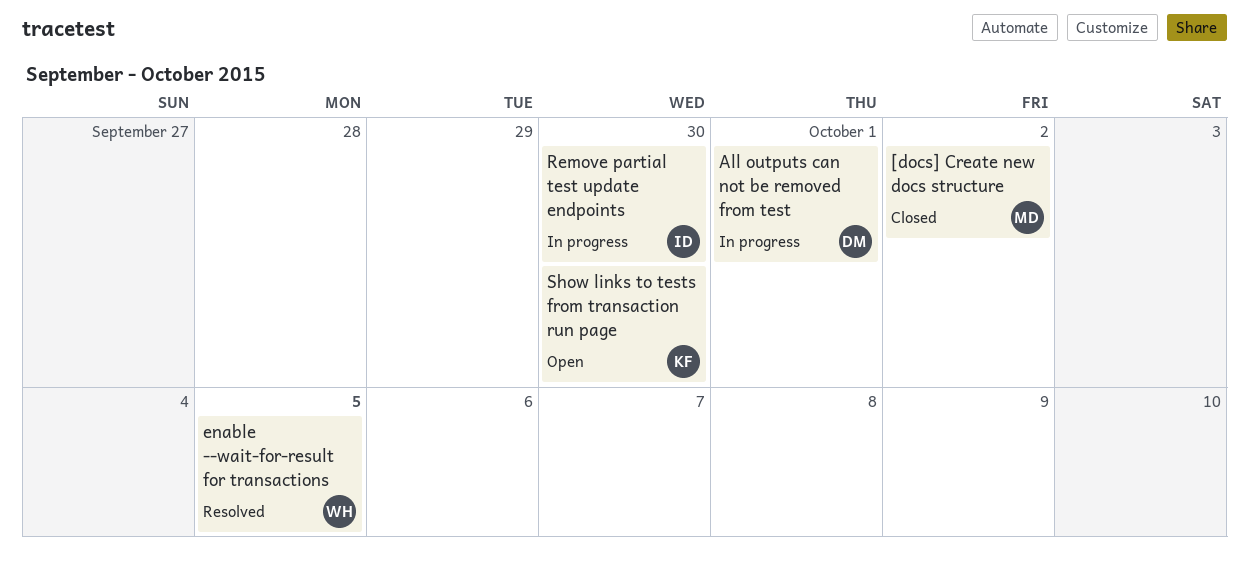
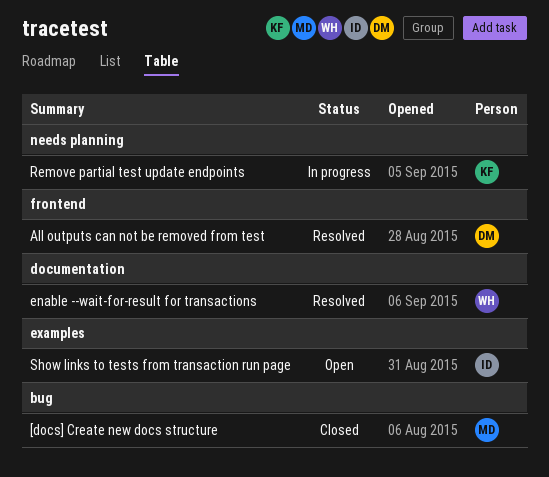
All outputs can not be removed from test, status: In progress -> Resolved
Remove partial test update endpoints, owner: ID -> KF
Show links to tests from transaction run page, owner: KF -> ID

